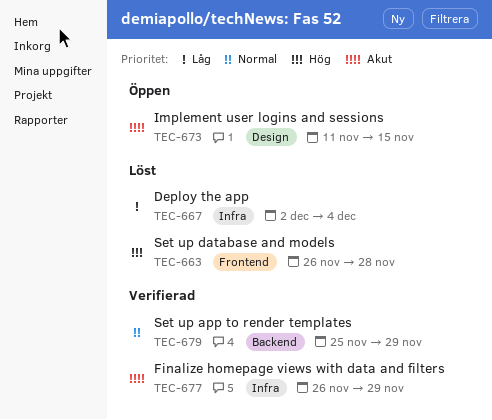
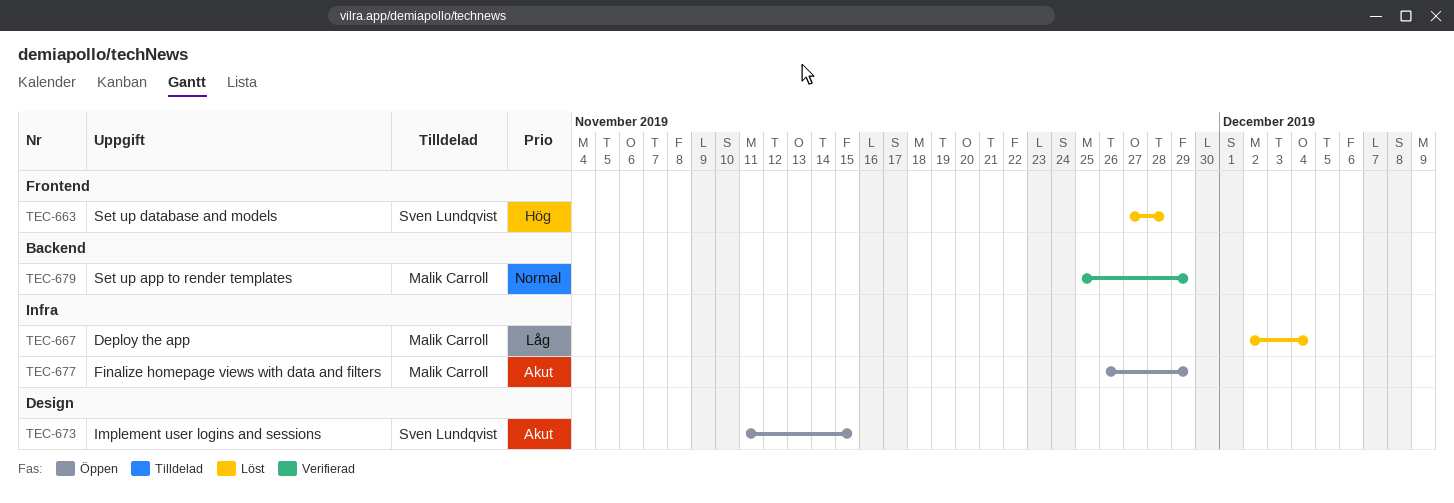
TEC-663, start: Nov 26 -> Nov 27
TEC-677, status: Verifierad -> Öppen

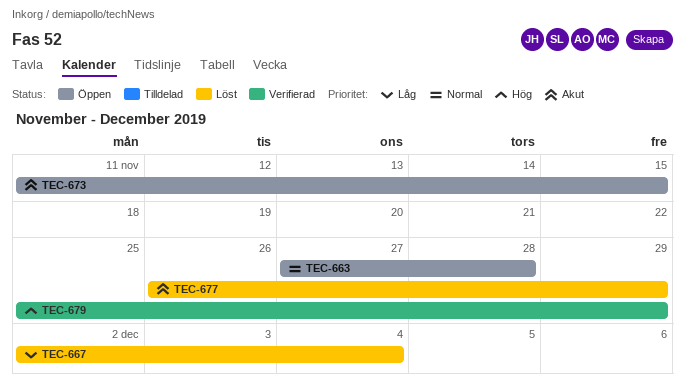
TEC-663, status: Löst -> Öppen
TEC-663, priority: Hög -> Normal
TEC-677, status: Öppen -> Löst
TEC-679, priority: Normal -> Hög

